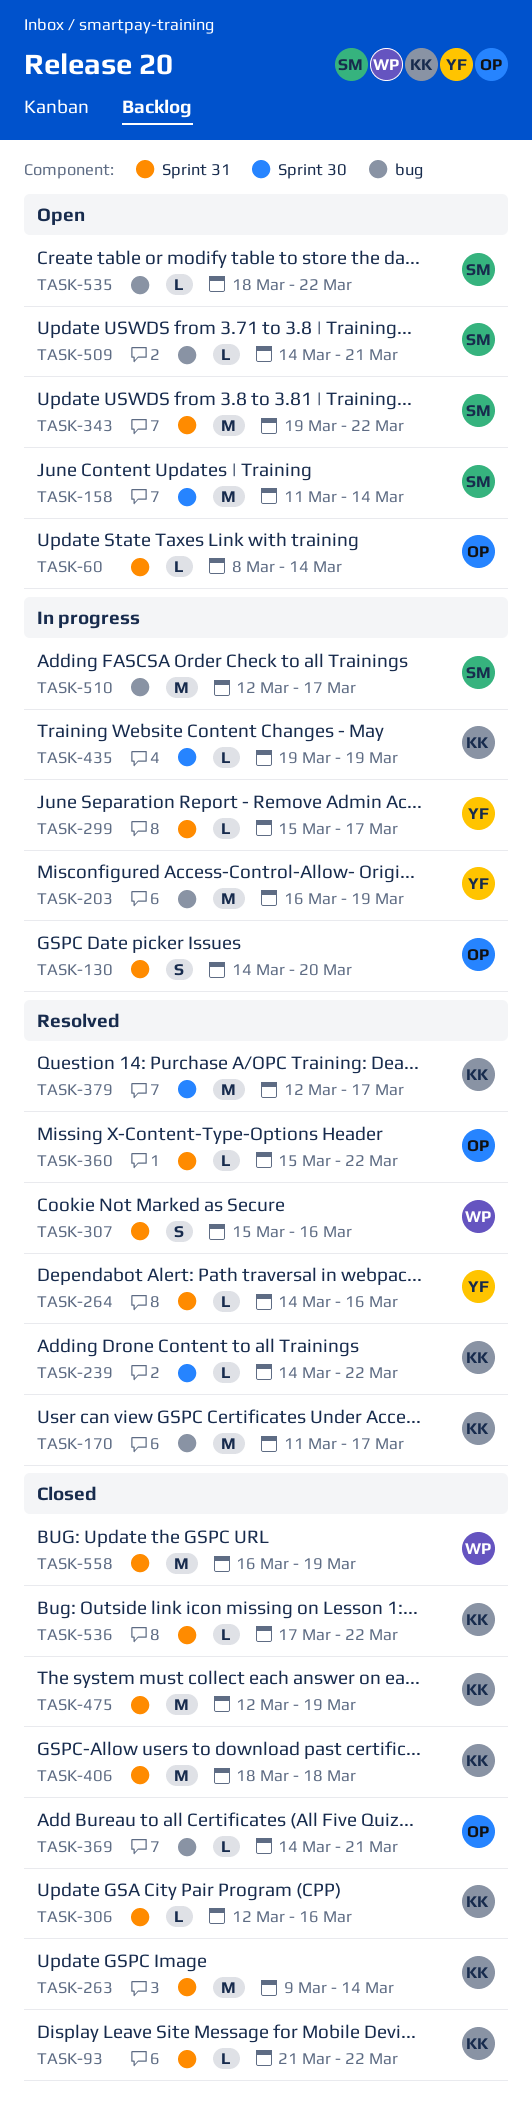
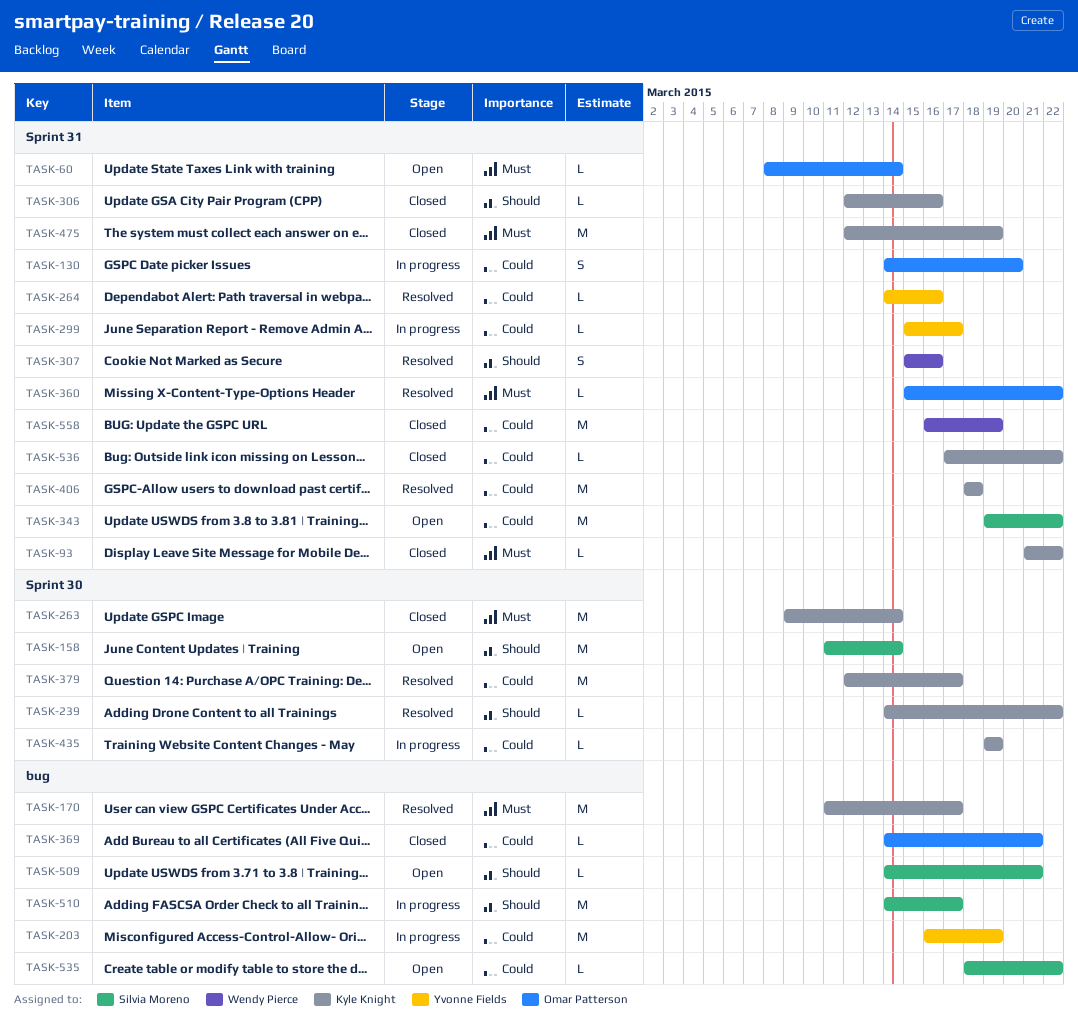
TASK-263, label: Sprint 31 -> Sprint 30
TASK-406, status: Closed -> Resolved
TASK-510, start: Mar 12 -> Mar 14

